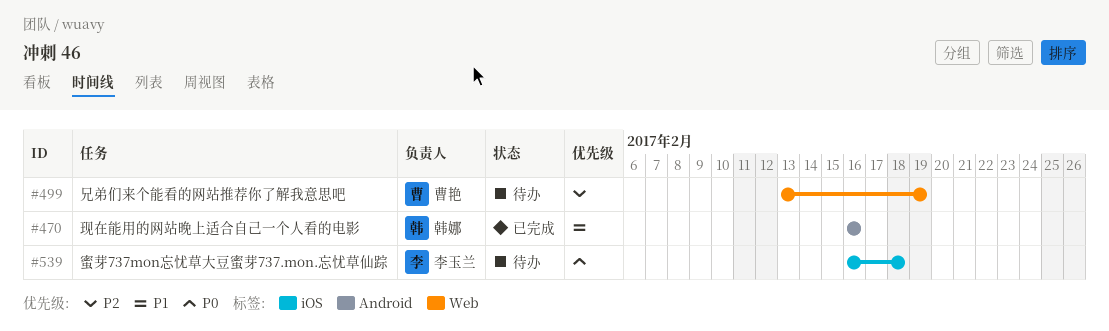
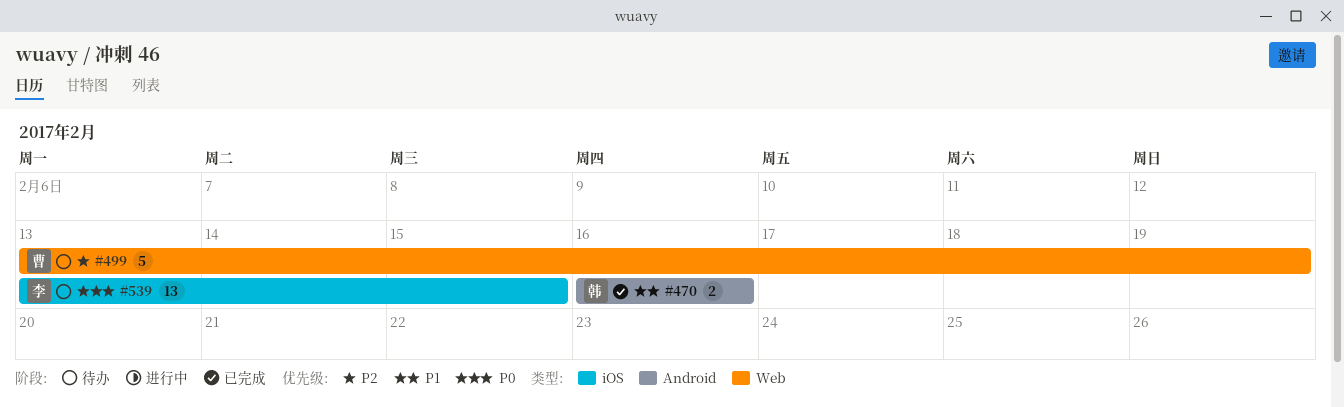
#539, start: Feb 16 -> Feb 13
#539, due: Feb 18 -> Feb 15

